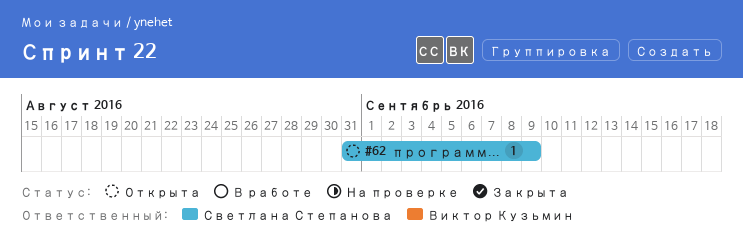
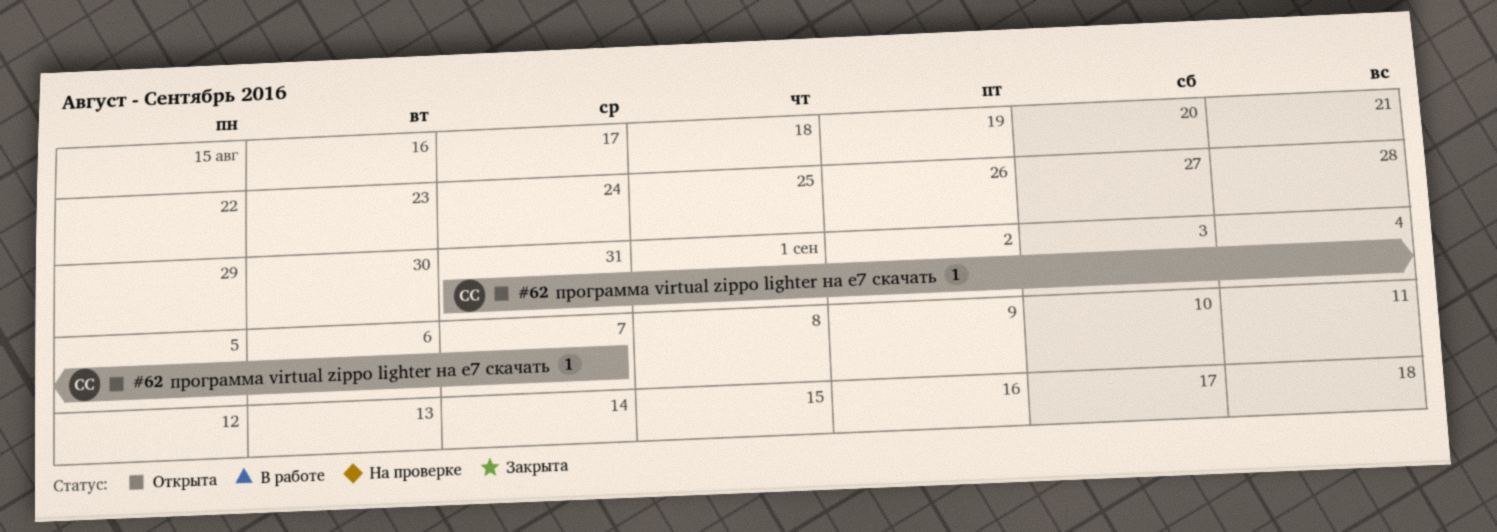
#62, due: Sep 9 -> Sep 7

